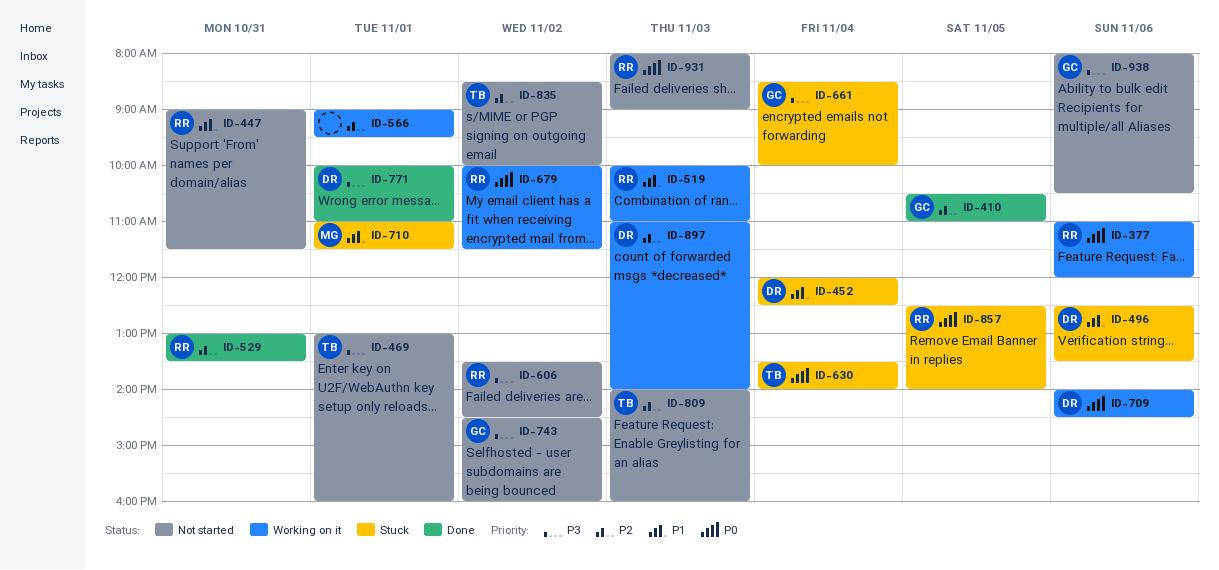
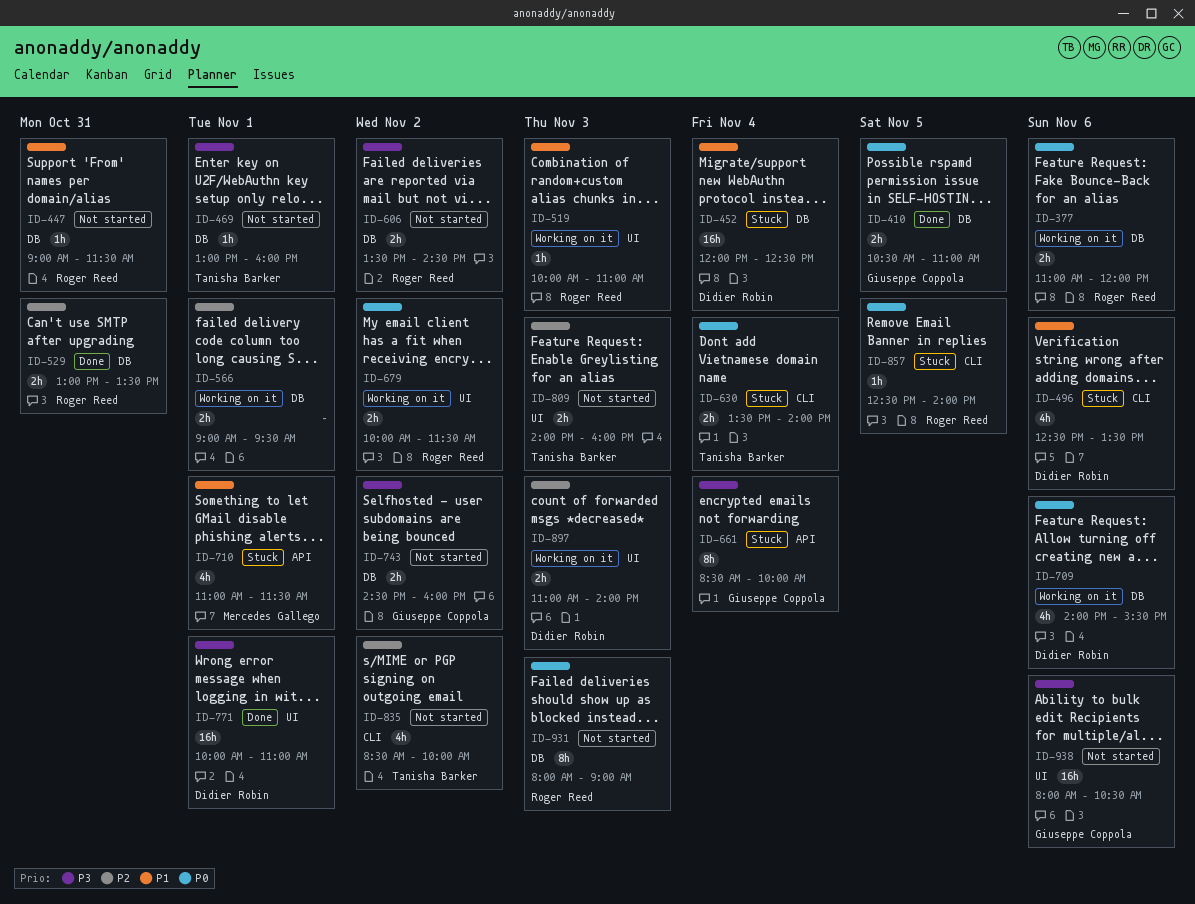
ID-410, priority: P2 -> P0
ID-709, ends: 14:30 -> 15:30

